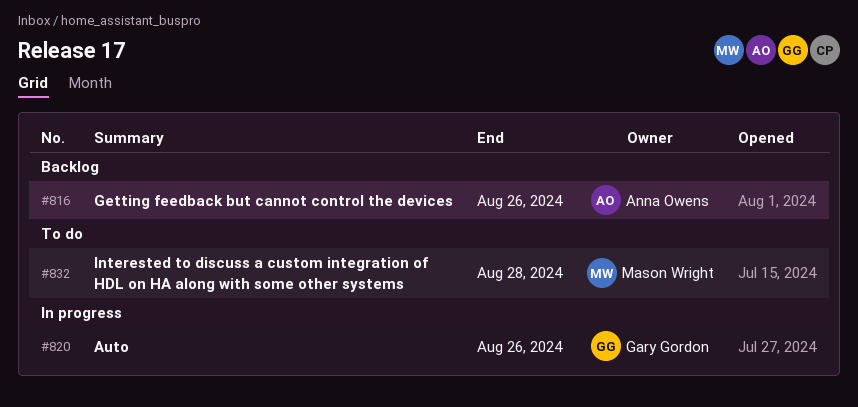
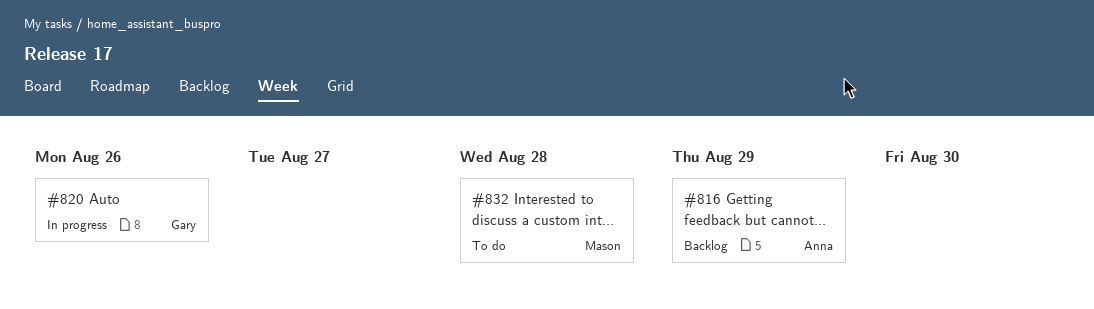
#816, due: Aug 26 -> Aug 29

